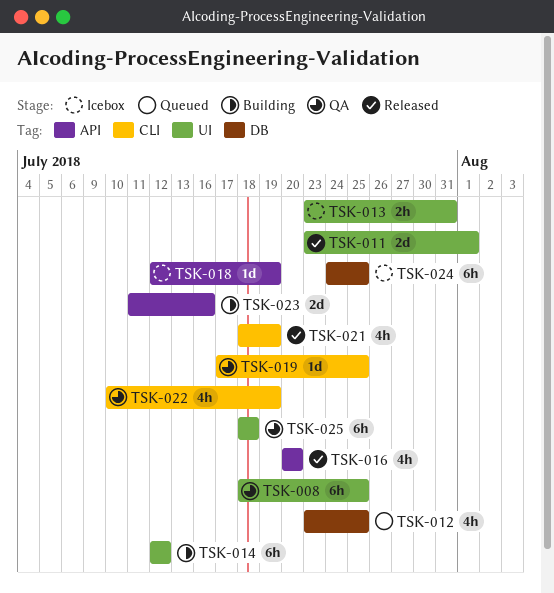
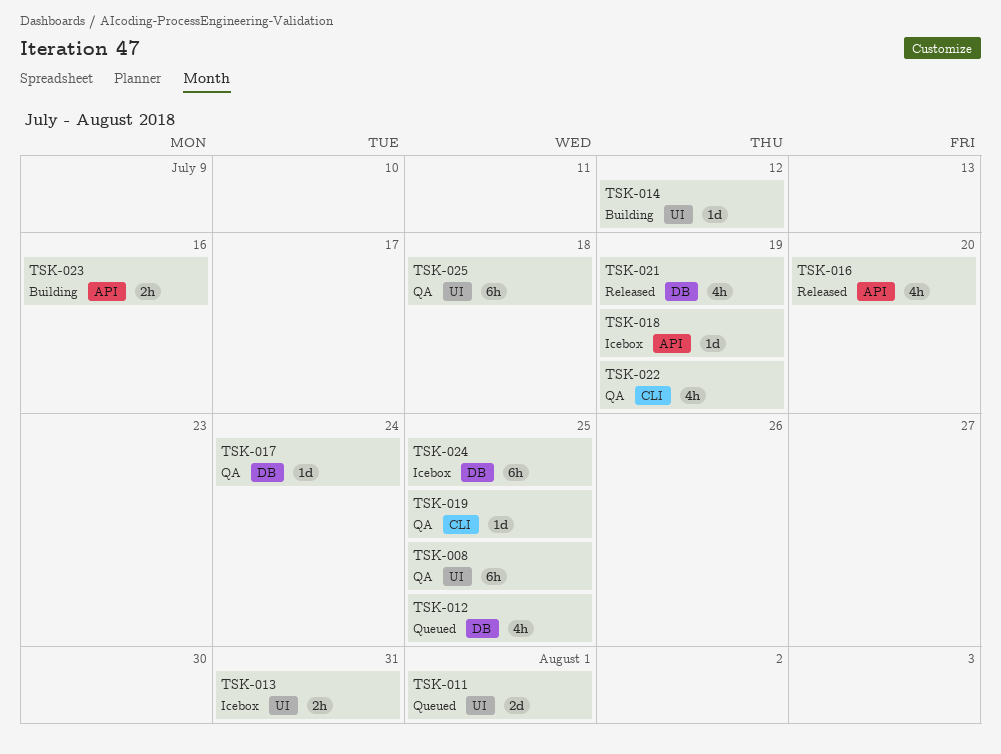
TSK-011, status: Released -> Queued
TSK-014, estimate: 6h -> 1d
TSK-017: none -> present
TSK-021, label: CLI -> DB
TSK-023, estimate: 2d -> 2h

